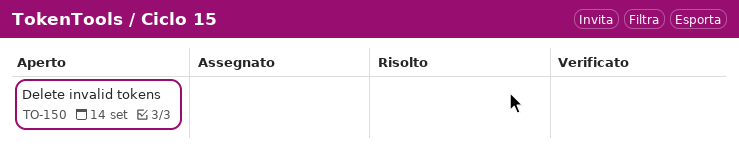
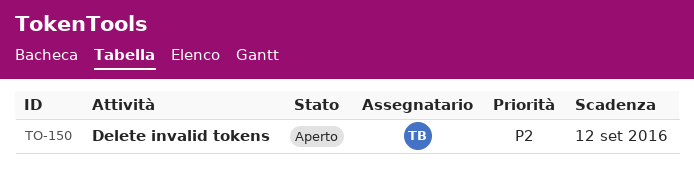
TO-150, due: Sep 14 -> Sep 12

